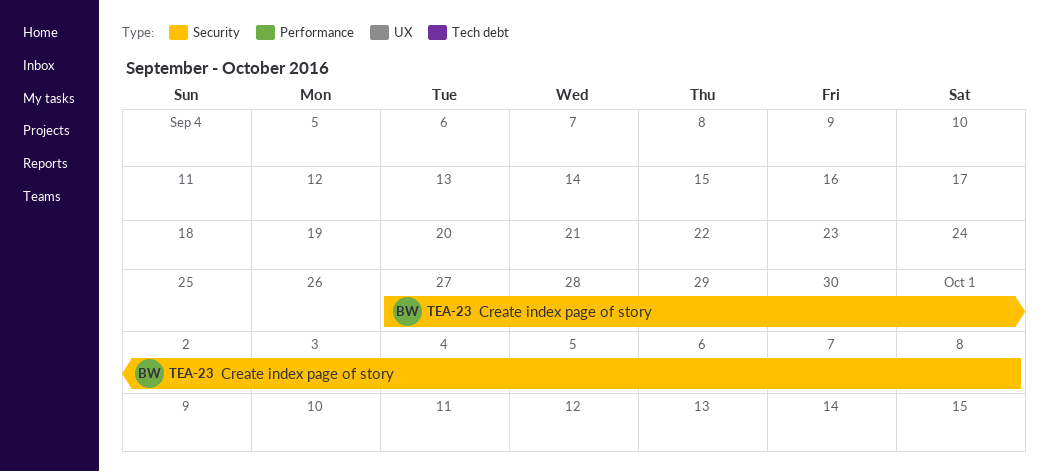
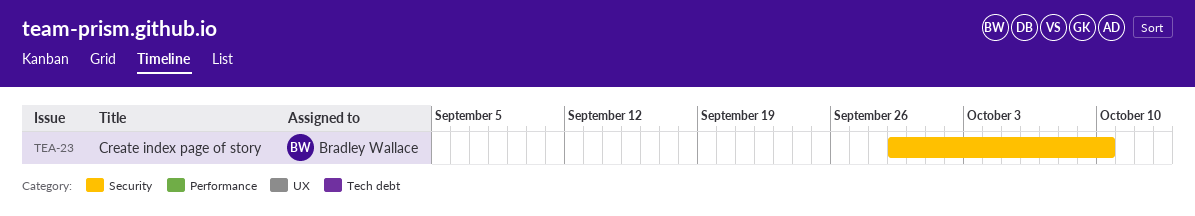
TEA-23, start: Sep 27 -> Sep 29
TEA-23, due: Oct 8 -> Oct 10

